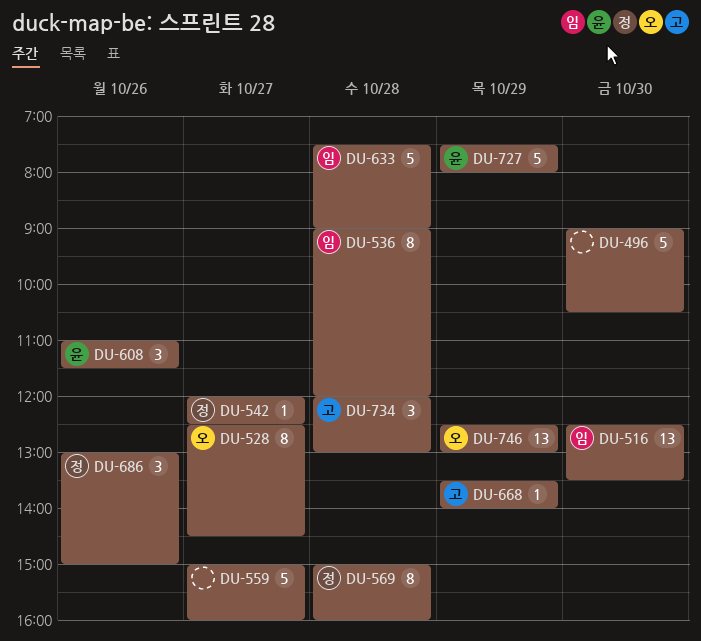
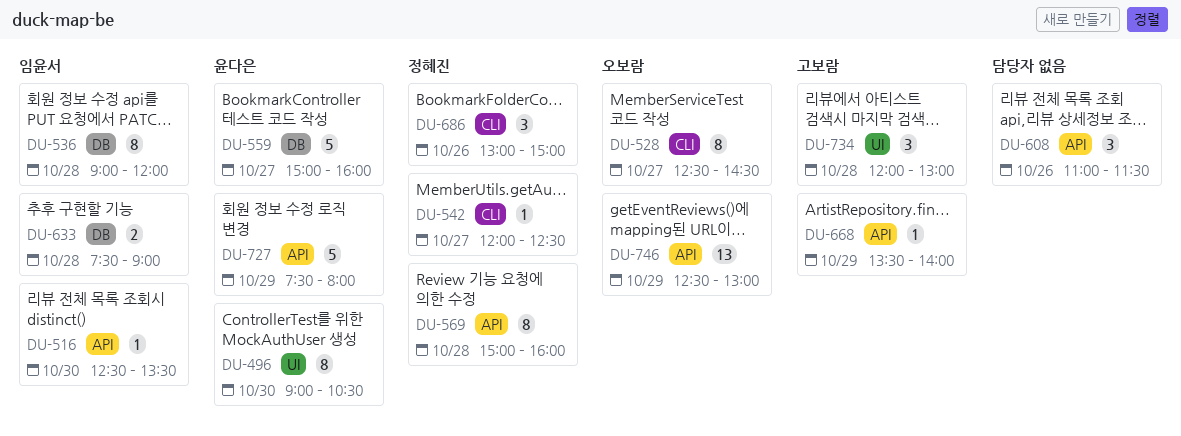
DU-496, owner: none -> 윤다은
DU-496, estimate: 5 -> 8
DU-516, estimate: 13 -> 1
DU-559, owner: none -> 윤다은
DU-608, owner: 윤다은 -> none
DU-633, estimate: 5 -> 2

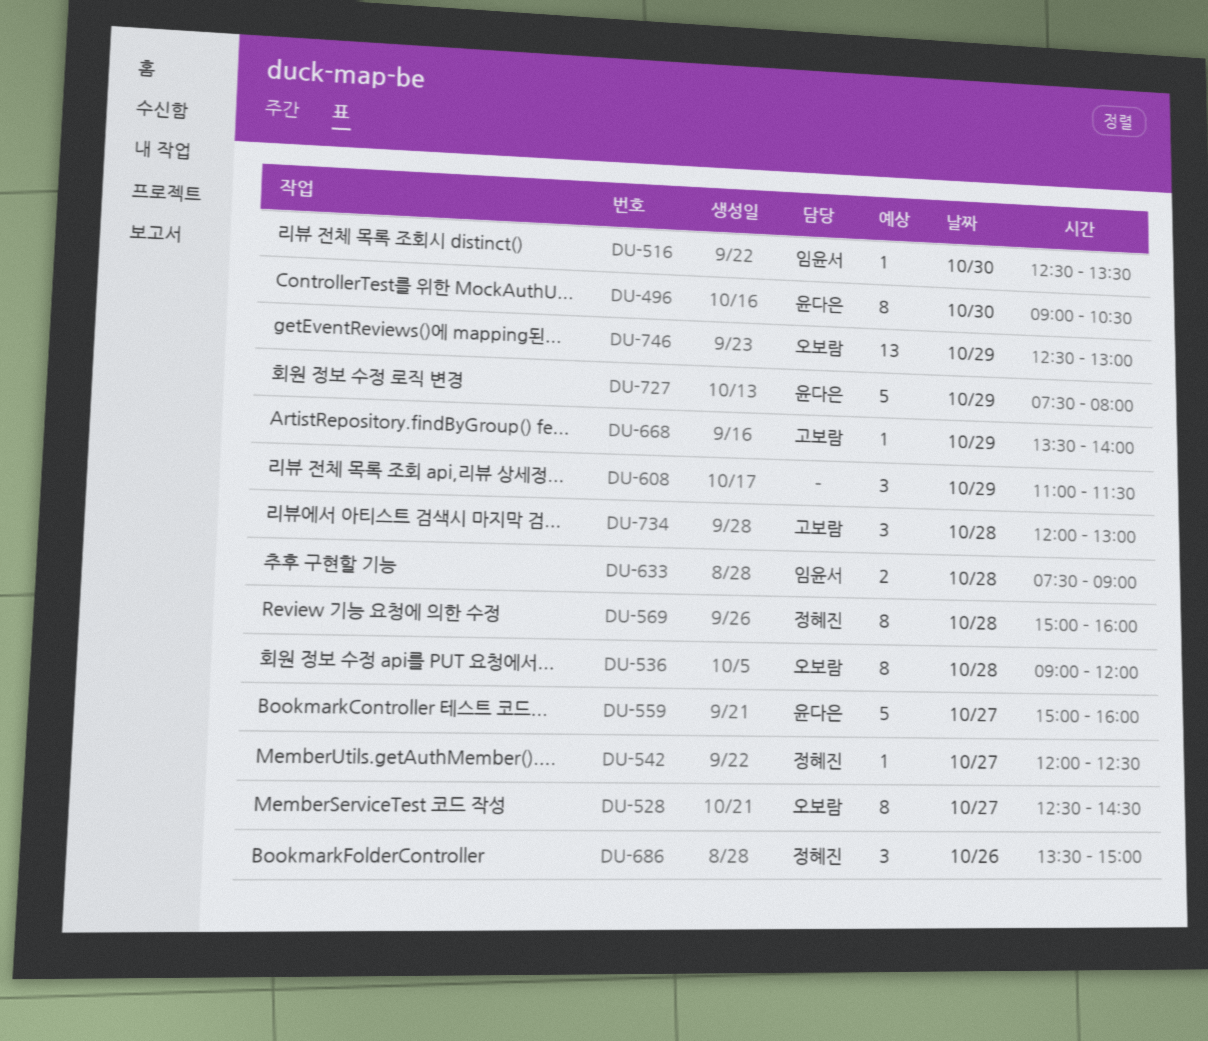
DU-536, owner: 임윤서 -> 오보람
DU-608, day: Oct 26 -> Oct 29
DU-686, begins: 13:00 -> 13:30

